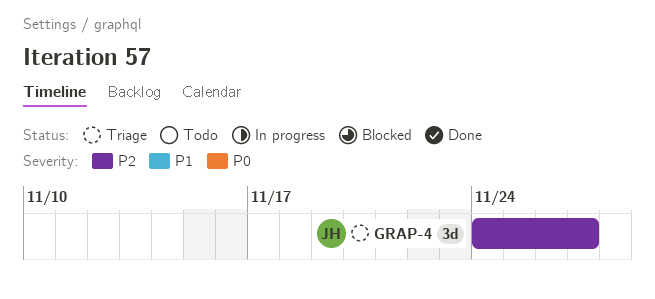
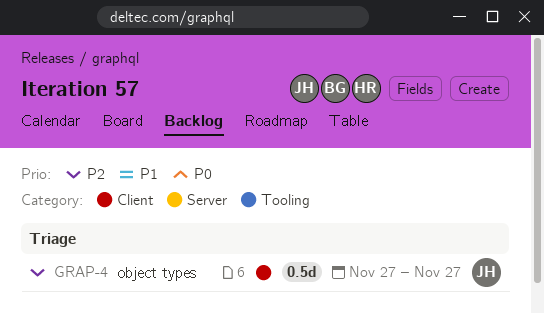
GRAP-4, estimate: 3d -> 0.5d
GRAP-4, start: Nov 24 -> Nov 27

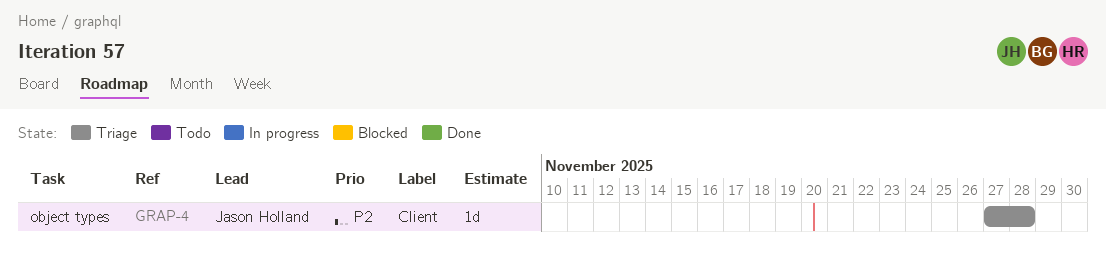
GRAP-4, estimate: 0.5d -> 1d
GRAP-4, due: Nov 27 -> Nov 28

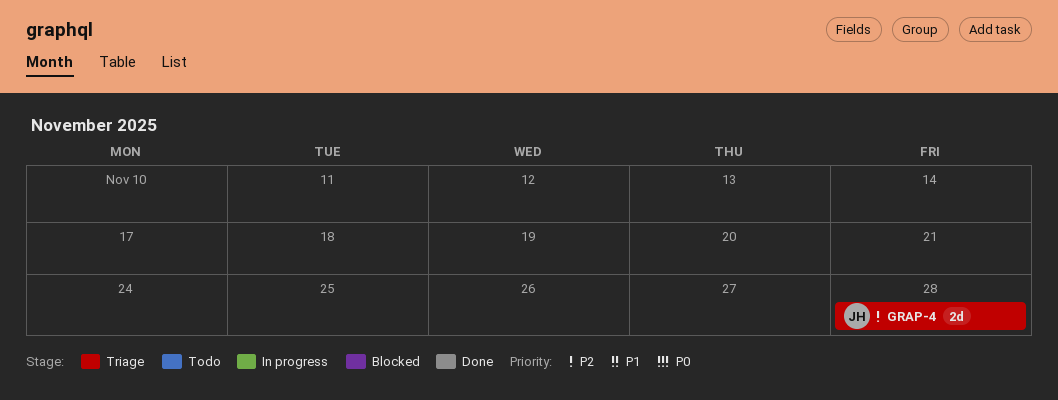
GRAP-4, estimate: 1d -> 2d
GRAP-4, start: Nov 27 -> Nov 28

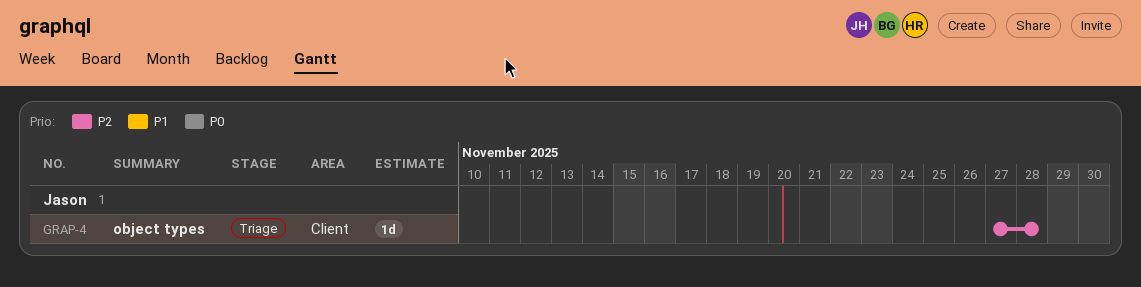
GRAP-4, estimate: 2d -> 1d
GRAP-4, start: Nov 28 -> Nov 27

